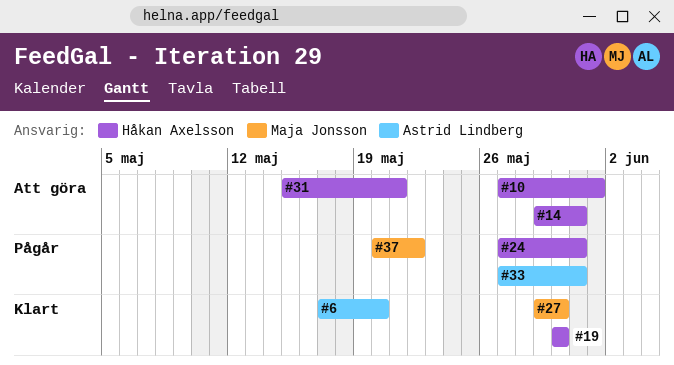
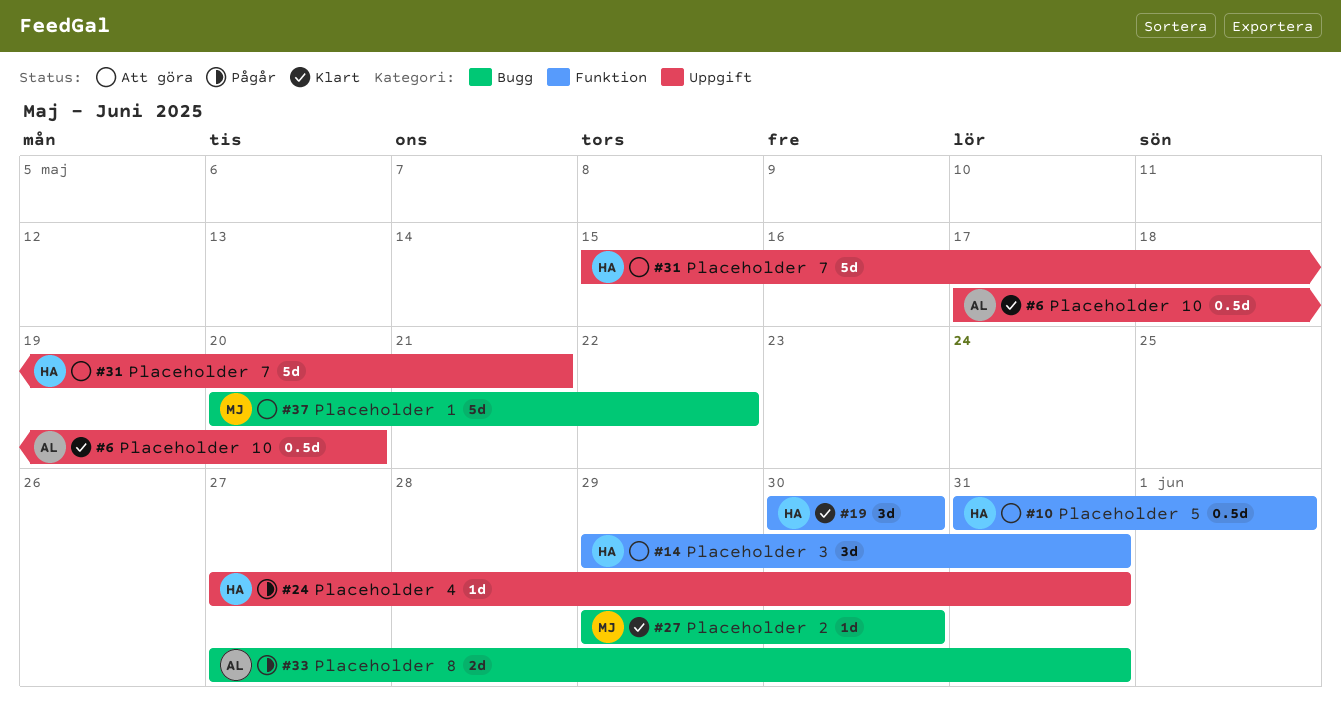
#10, start: May 27 -> May 31
#37, status: Pågår -> Att göra

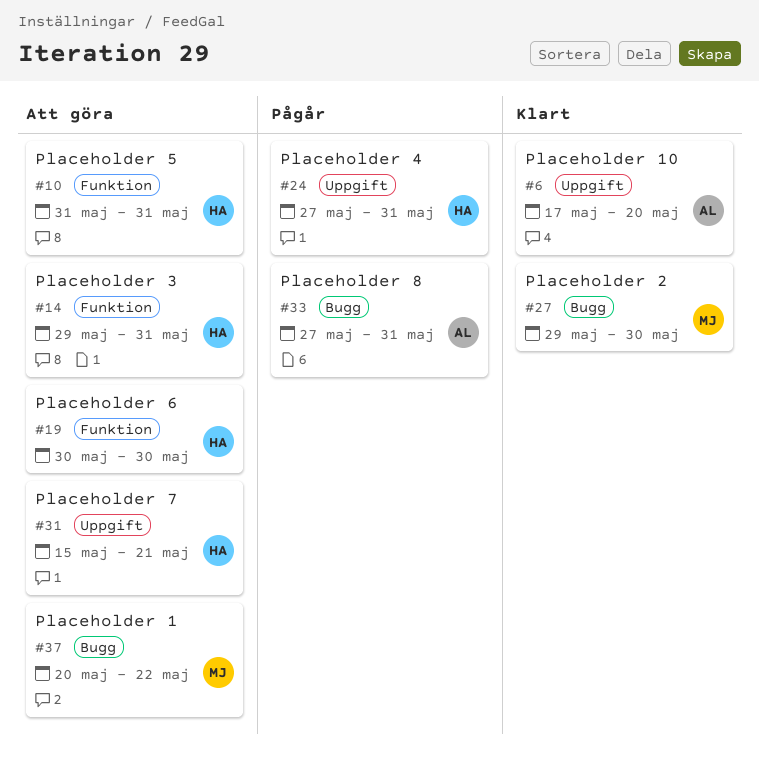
#10, due: Jun 1 -> May 31
#19, status: Klart -> Att göra

